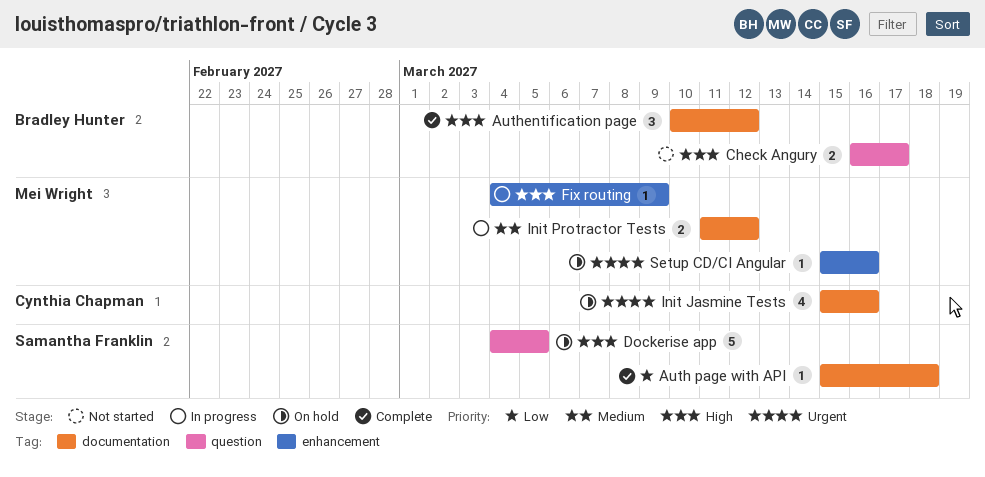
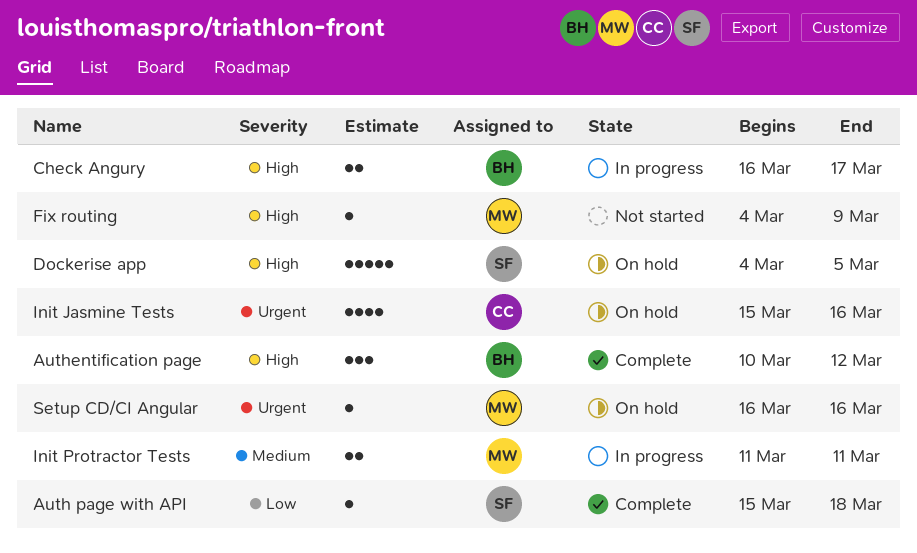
Check Angury, status: Not started -> In progress
Fix routing, status: In progress -> Not started
Init Protractor Tests, due: Mar 12 -> Mar 11
Setup CD/CI Angular, start: Mar 15 -> Mar 16

